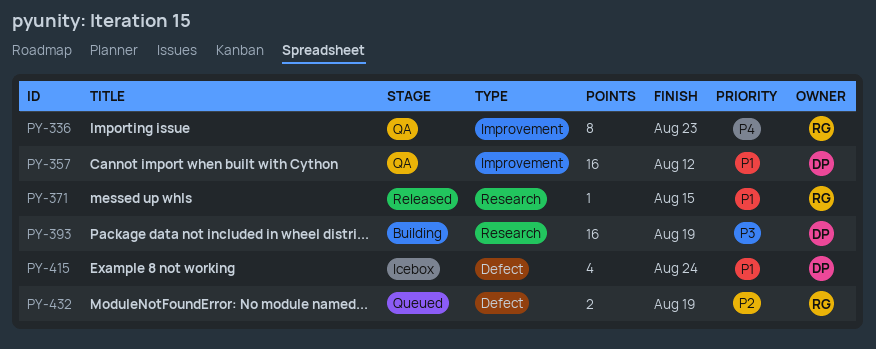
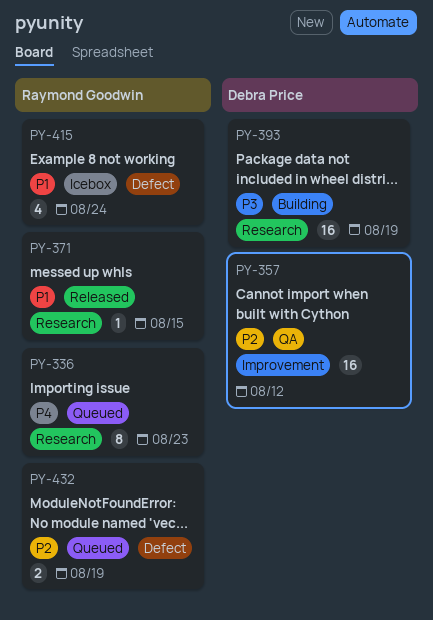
PY-336, status: QA -> Queued
PY-336, label: Improvement -> Research
PY-357, priority: P1 -> P2
PY-415, owner: Debra Price -> Raymond Goodwin

